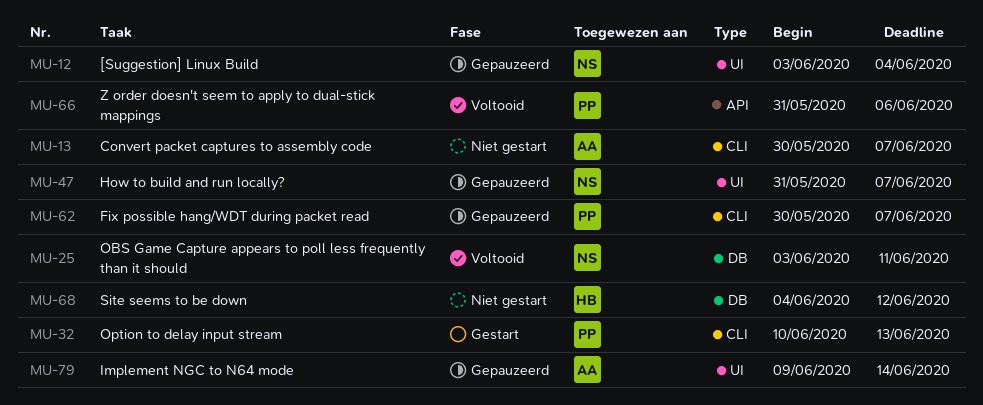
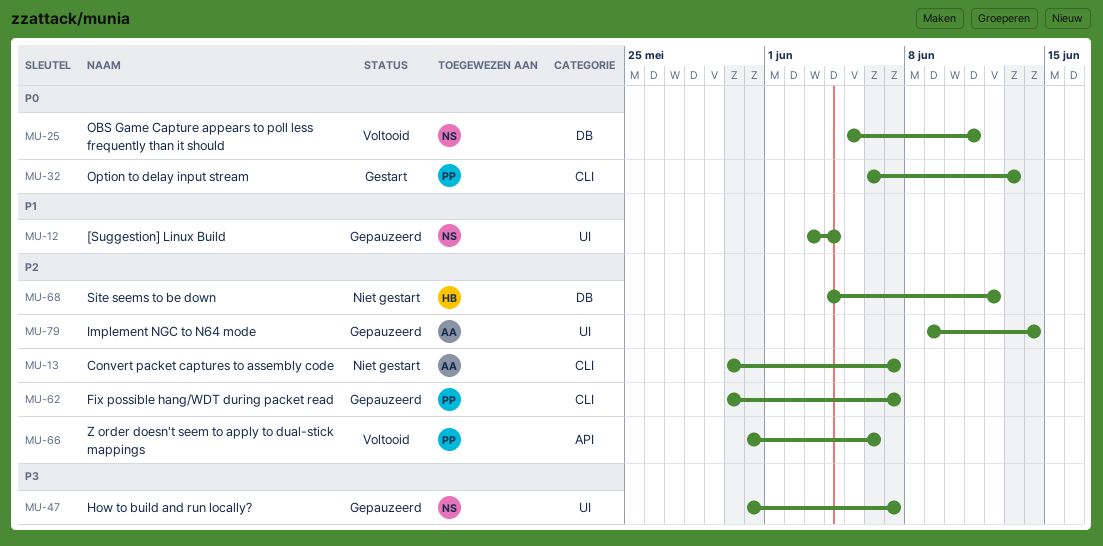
MU-25, start: Jun 3 -> Jun 5
MU-32, start: Jun 10 -> Jun 6

